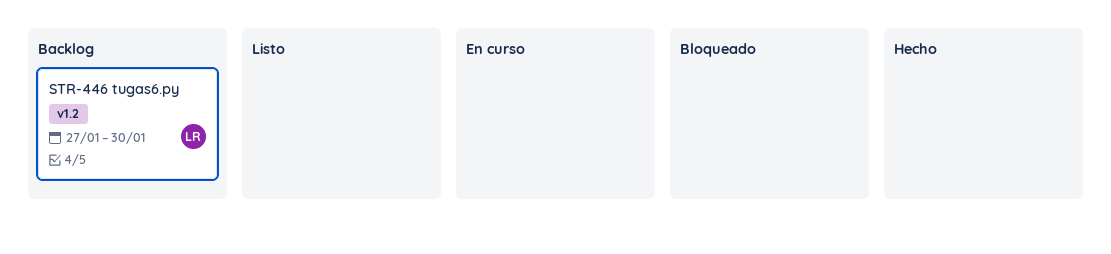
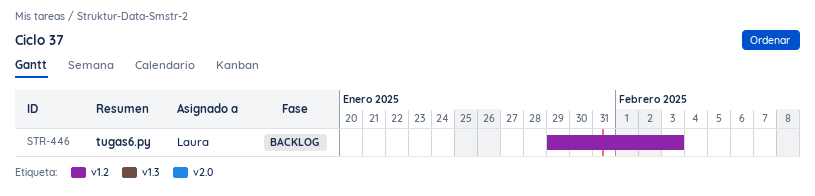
STR-446, start: Jan 27 -> Jan 29
STR-446, due: Jan 30 -> Feb 3

